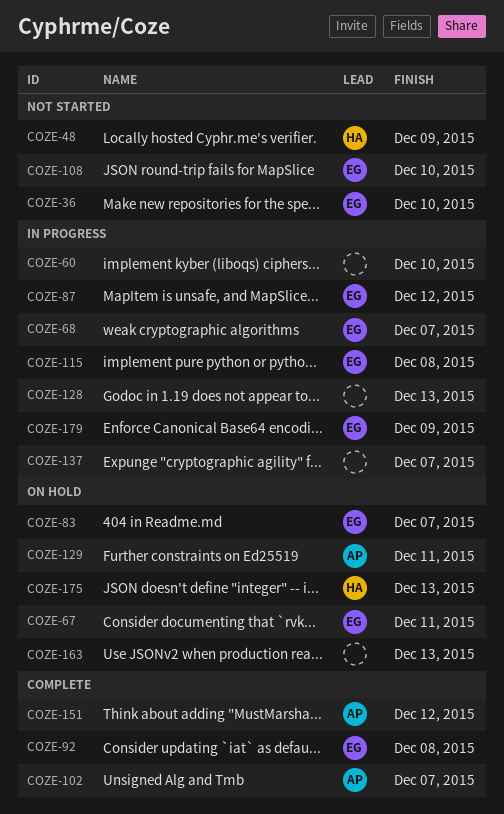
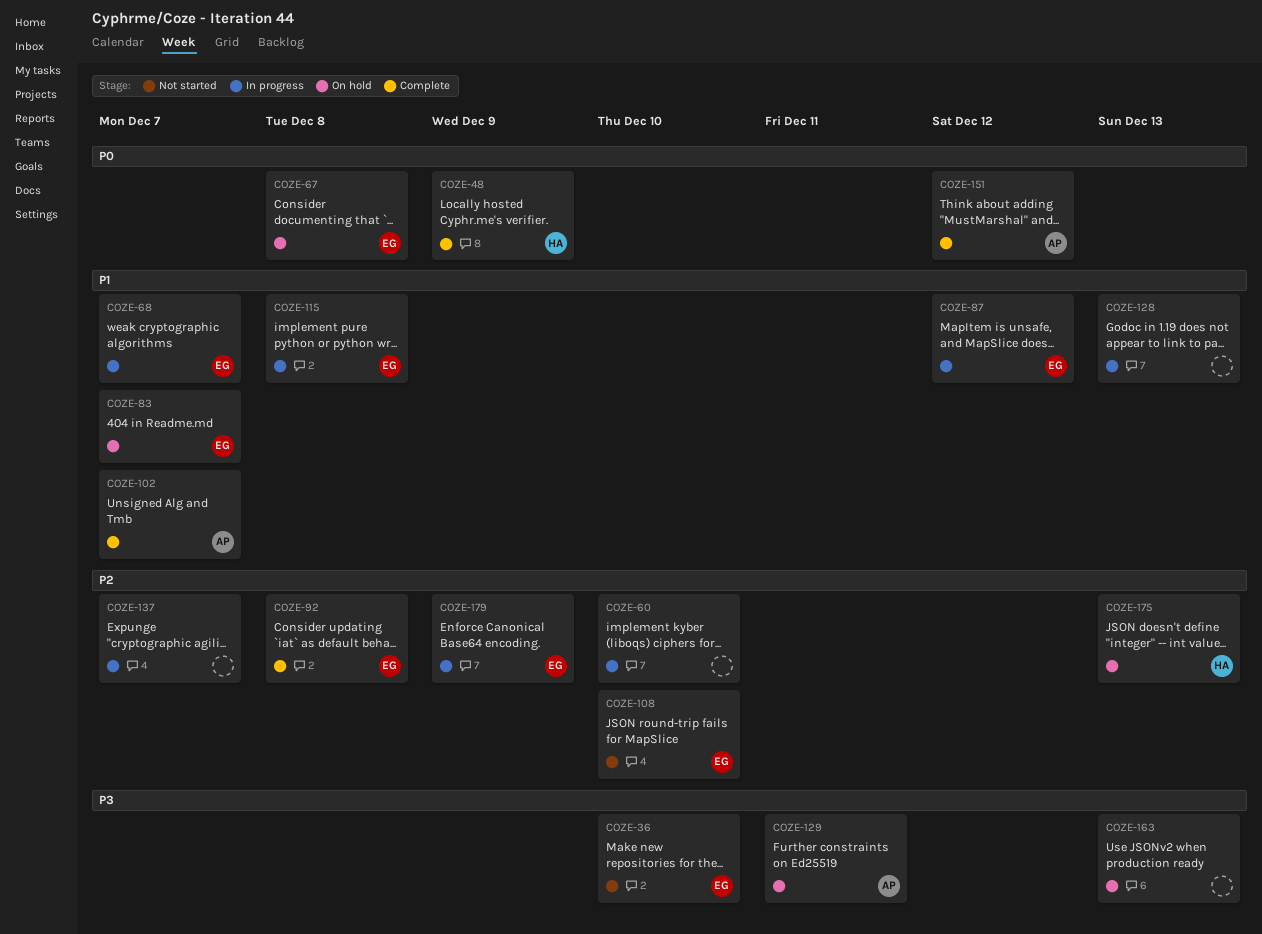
COZE-48, status: Not started -> Complete
COZE-67, due: Dec 11 -> Dec 8

